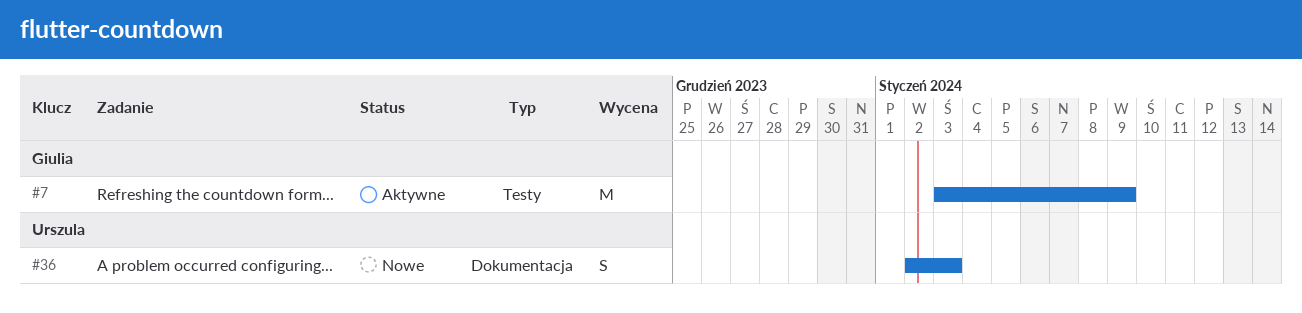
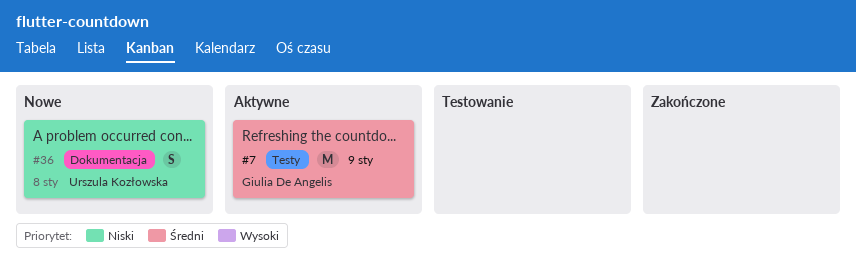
#36, due: Jan 3 -> Jan 8

